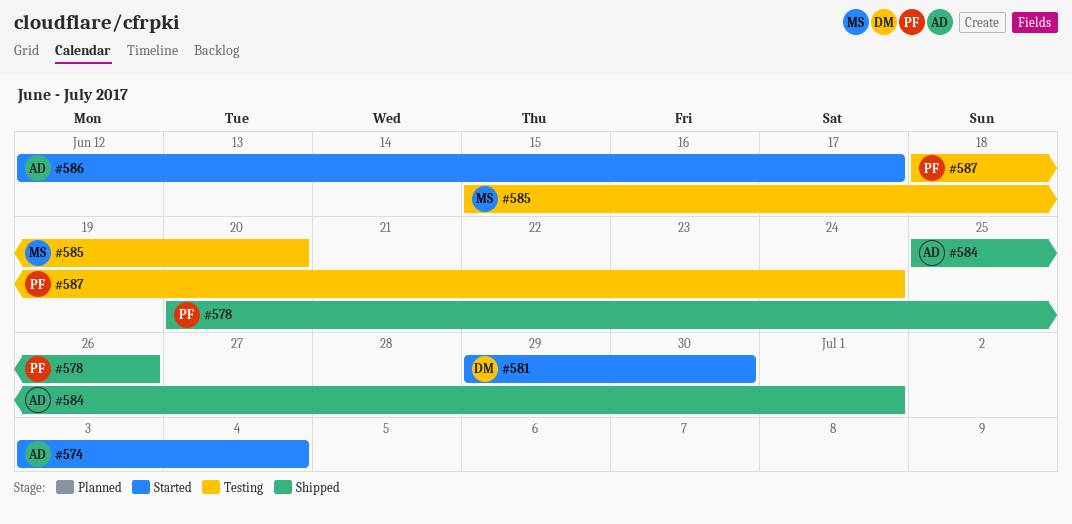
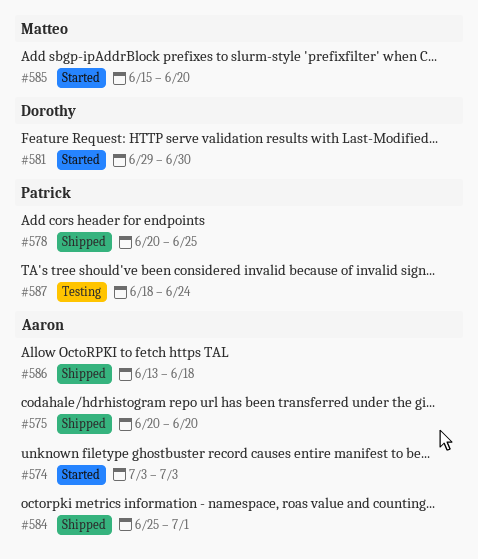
#574, due: Jul 4 -> Jul 3
#575: none -> present
#578, due: Jun 26 -> Jun 25
#585, status: Testing -> Started
#586, status: Started -> Shipped
#586, start: Jun 12 -> Jun 13
#586, due: Jun 17 -> Jun 18

